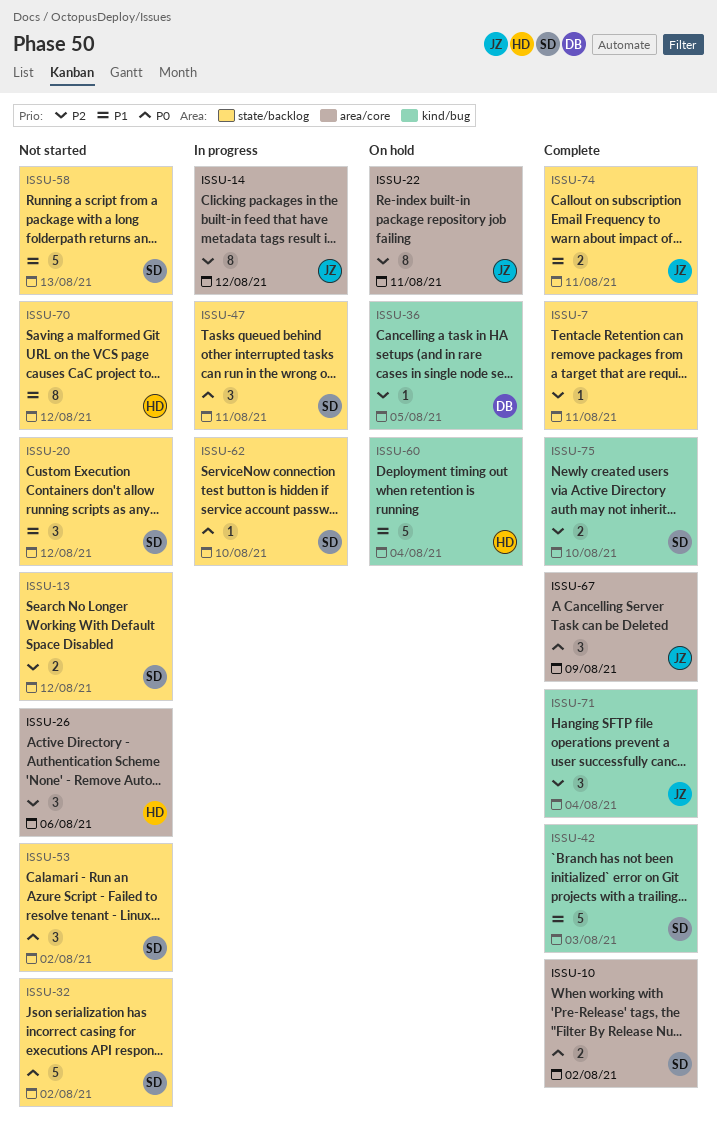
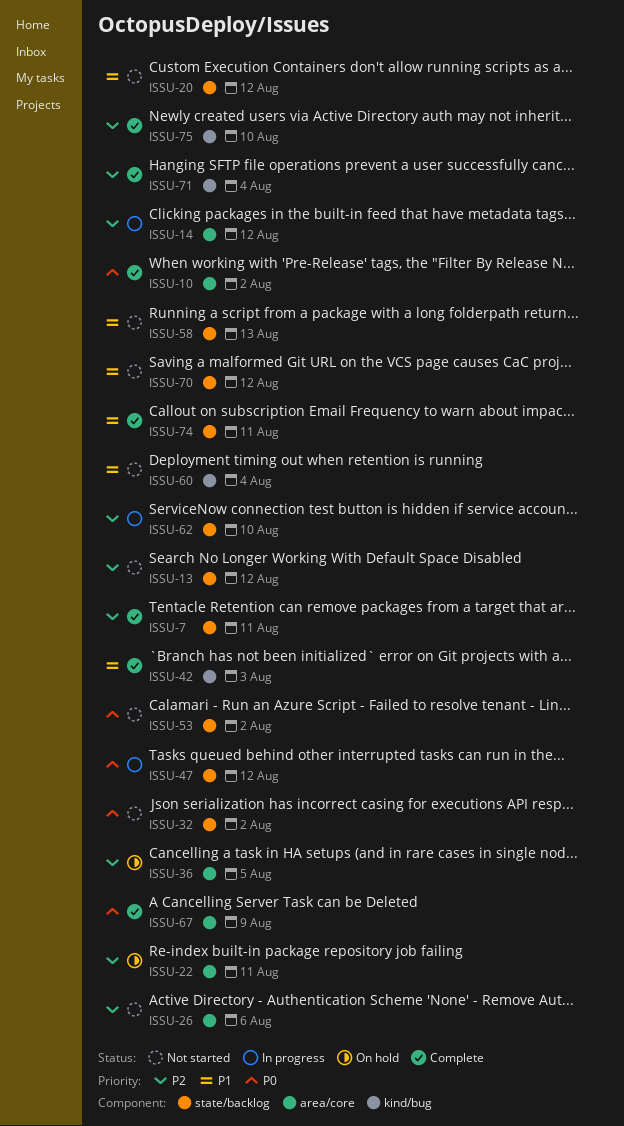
ISSU-36, label: kind/bug -> area/core
ISSU-47, due: Aug 11 -> Aug 12
ISSU-60, status: On hold -> Not started
ISSU-62, priority: P0 -> P2

